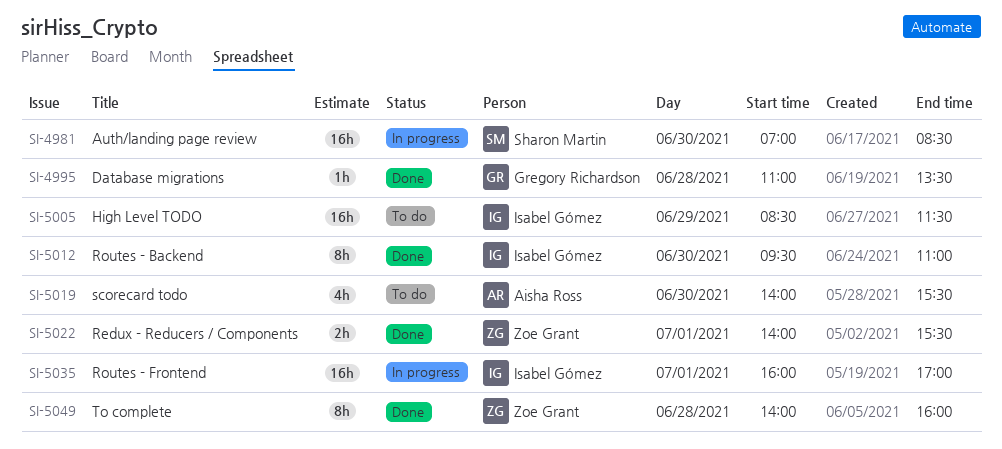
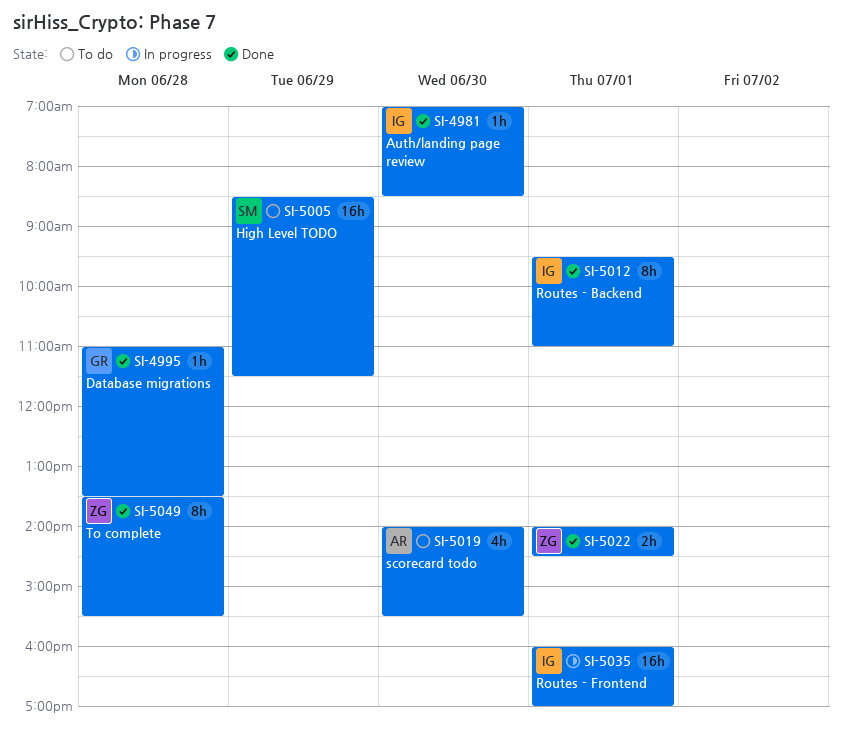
SI-4981, status: In progress -> Done
SI-4981, owner: Sharon Martin -> Isabel Gómez
SI-4981, estimate: 16h -> 1h
SI-5005, owner: Isabel Gómez -> Sharon Martin
SI-5012, day: Jun 30 -> Jul 1
SI-5022, ends: 15:30 -> 14:30
SI-5049, begins: 14:00 -> 13:30
SI-5049, ends: 16:00 -> 15:30

